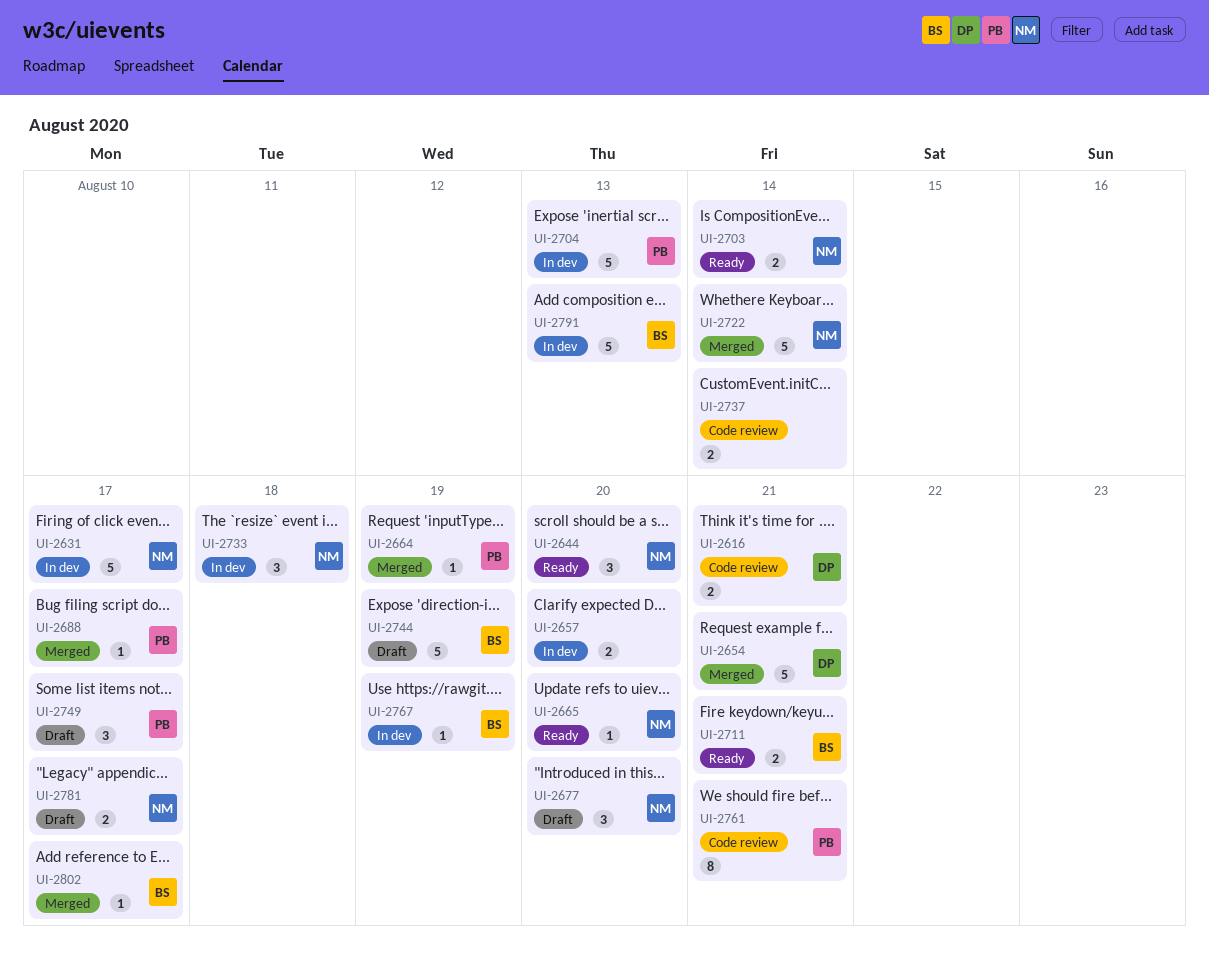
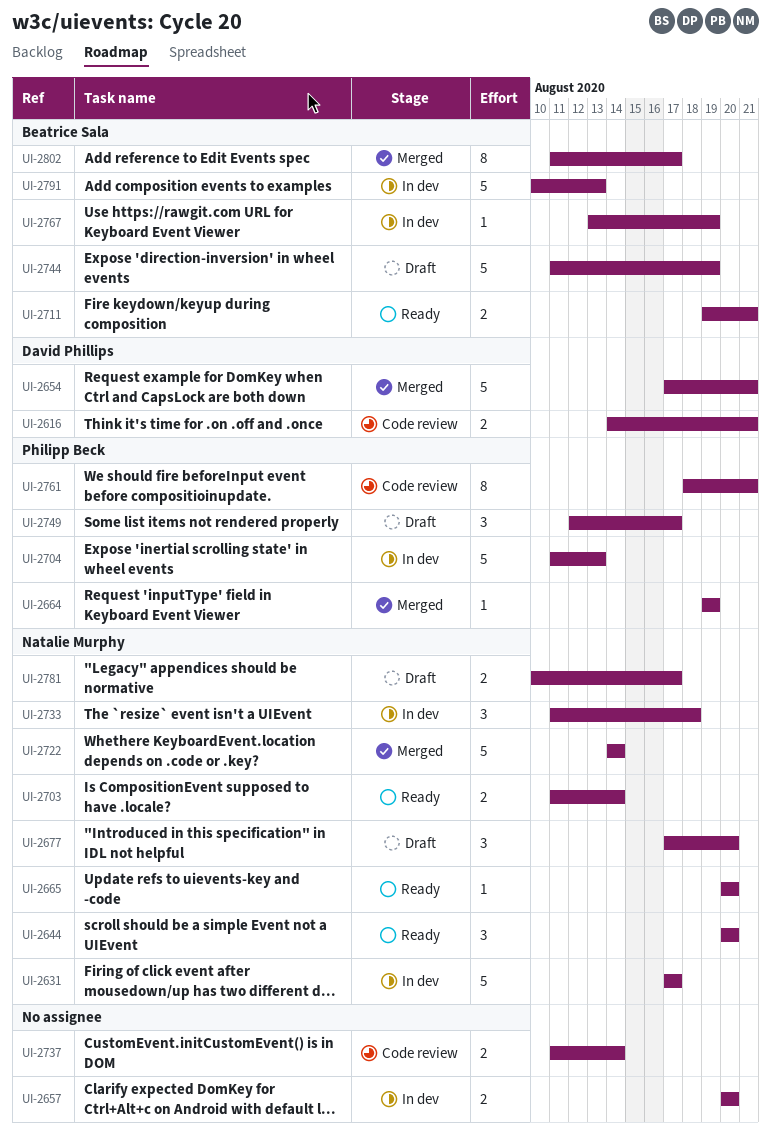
UI-2688: present -> none
UI-2802, estimate: 1 -> 8

